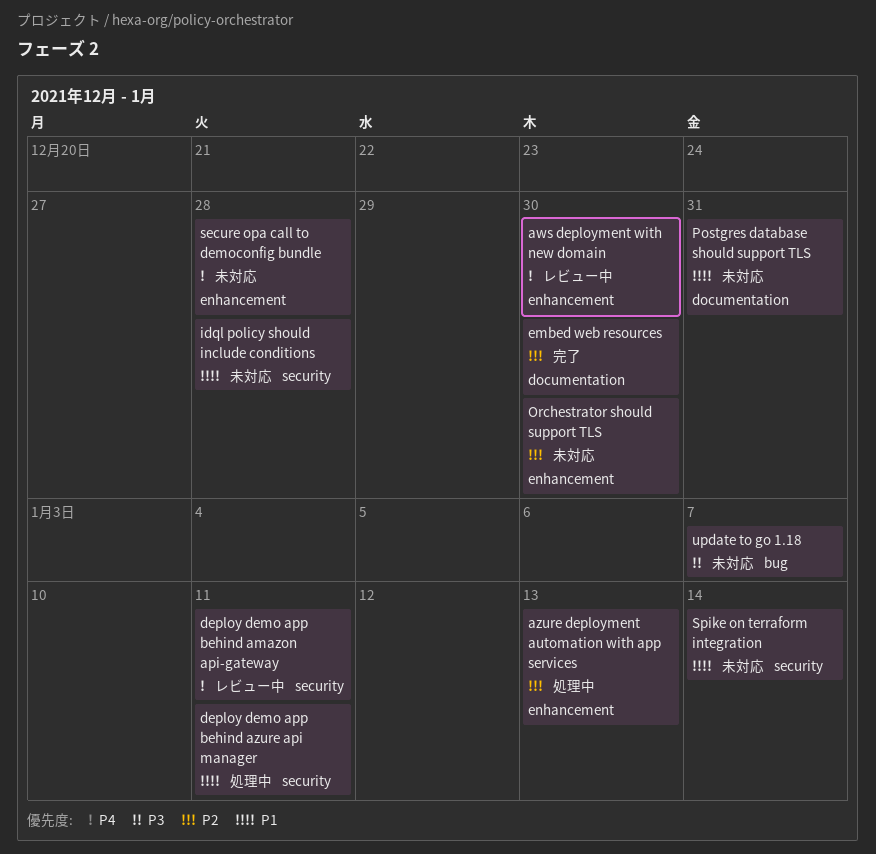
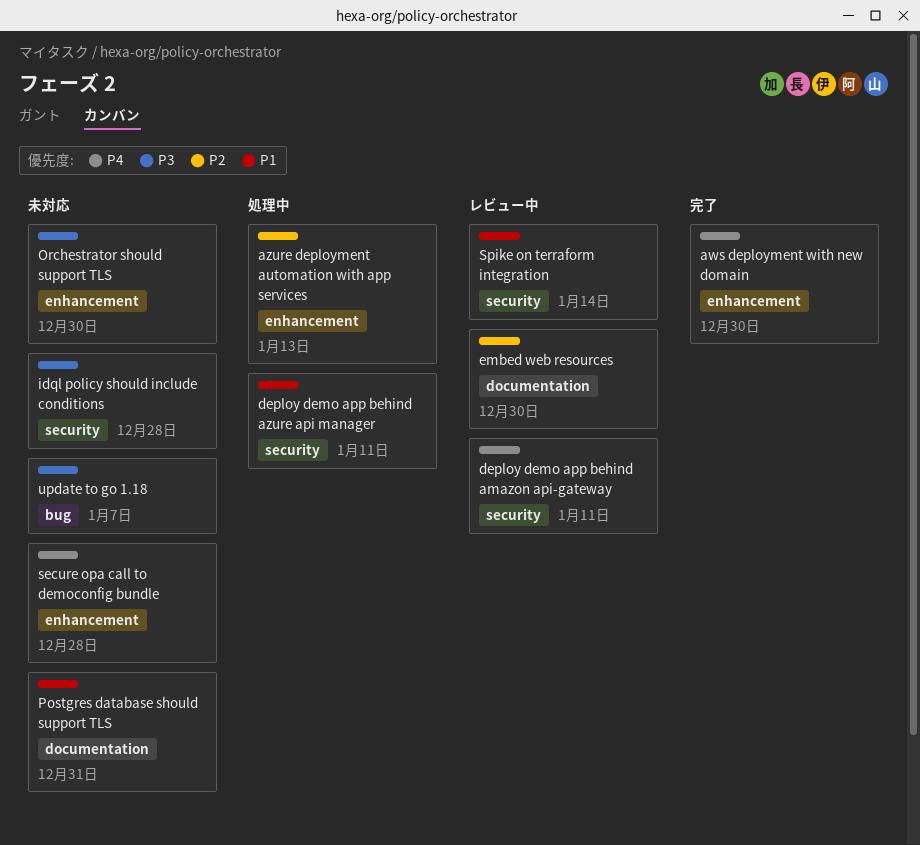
aws deployment with new domain, status: レビュー中 -> 完了
embed web resources, status: 完了 -> レビュー中
idql policy should include conditions, priority: P1 -> P3
Orchestrator should support TLS, priority: P2 -> P3
Spike on terraform integration, status: 未対応 -> レビュー中

